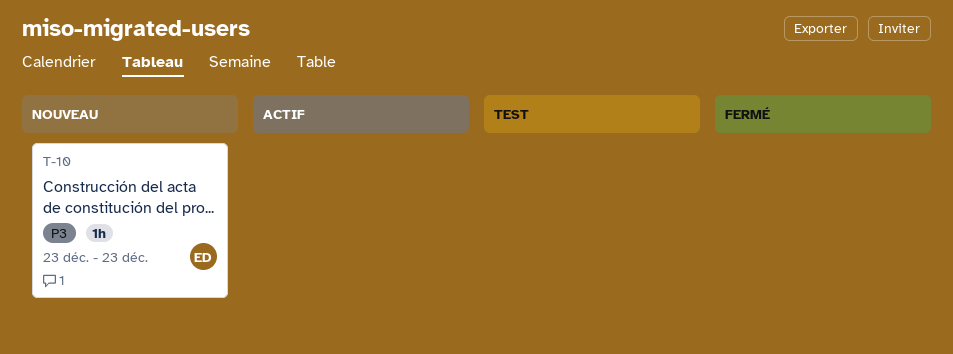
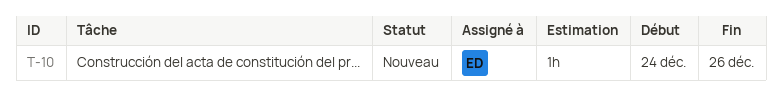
T-10, start: Dec 23 -> Dec 24
T-10, due: Dec 23 -> Dec 26

